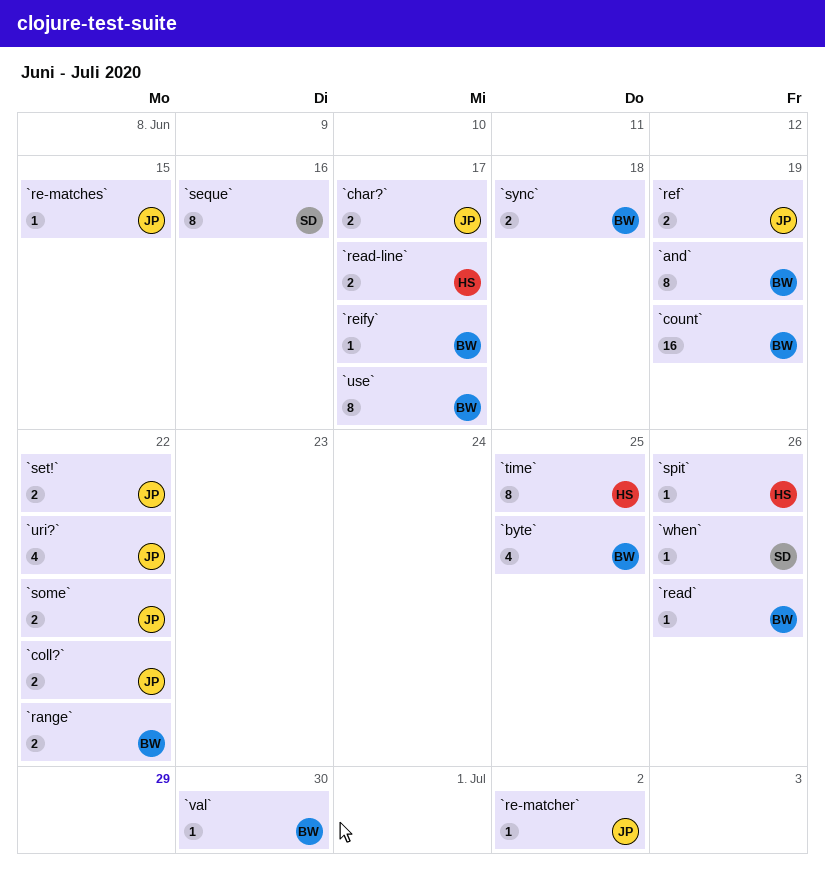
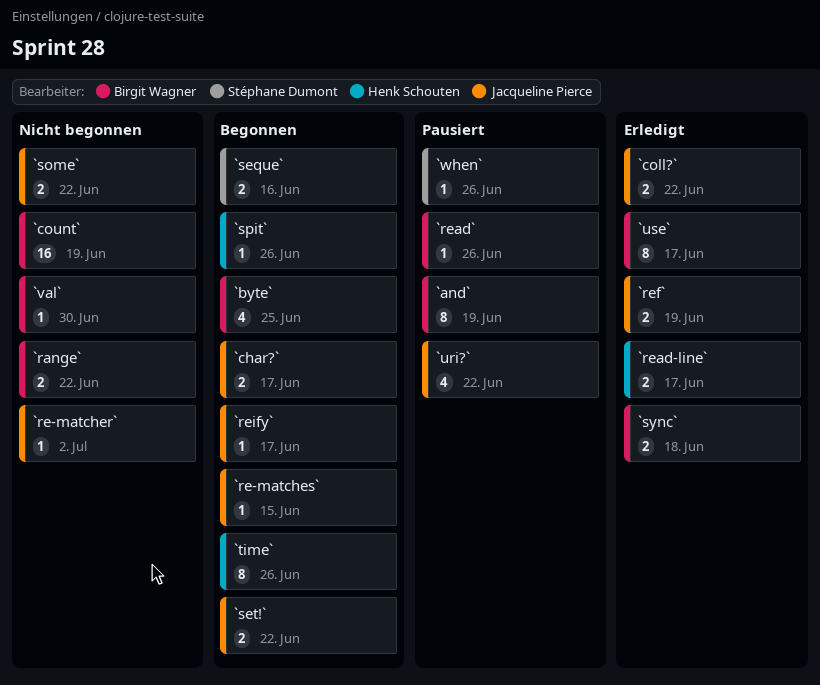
`reify`, owner: Birgit Wagner -> Jacqueline Pierce
`seque`, estimate: 8 -> 2
`time`, due: Jun 25 -> Jun 26

